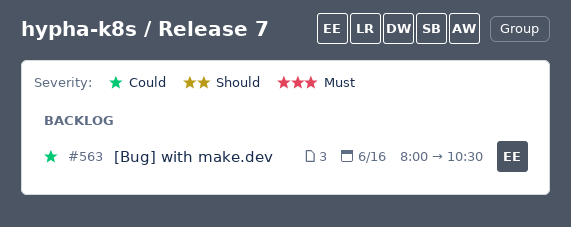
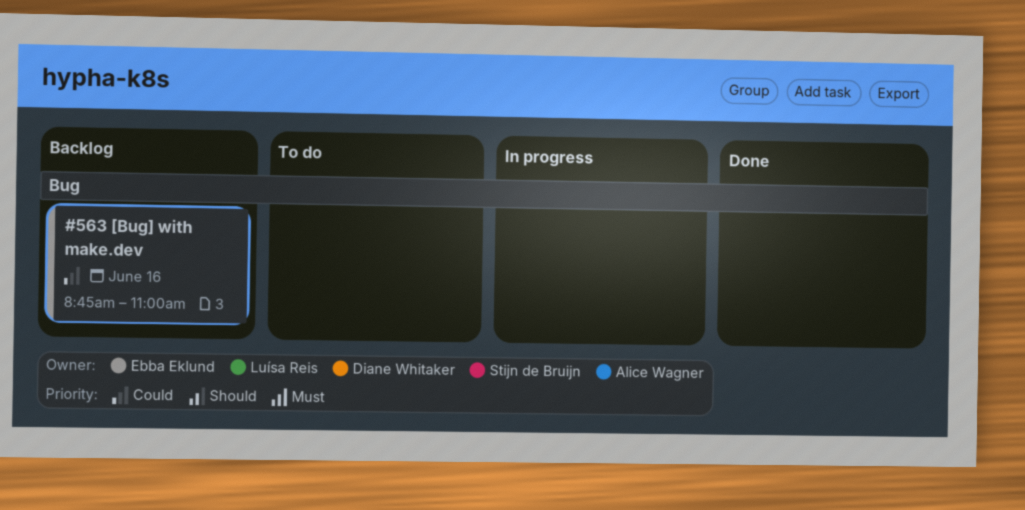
#563, begins: 08:00 -> 08:45
#563, ends: 10:30 -> 11:00

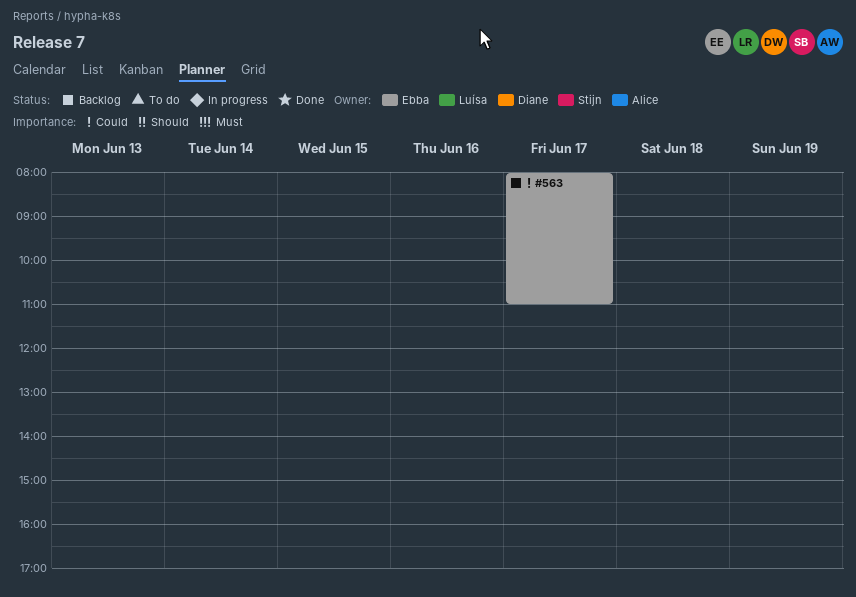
#563, day: Jun 16 -> Jun 17
#563, begins: 08:45 -> 08:00

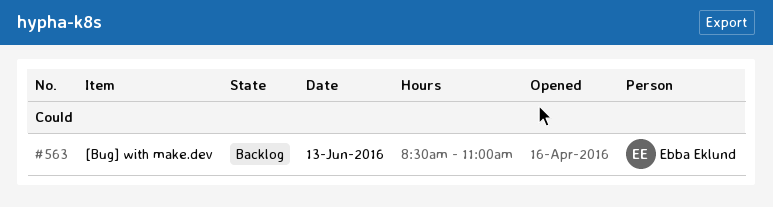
#563, day: Jun 17 -> Jun 13
#563, begins: 08:00 -> 08:30

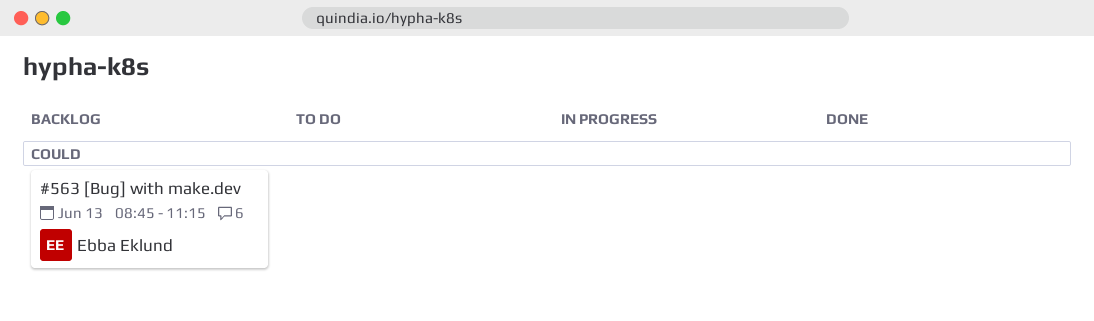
#563, begins: 08:30 -> 08:45
#563, ends: 11:00 -> 11:15

